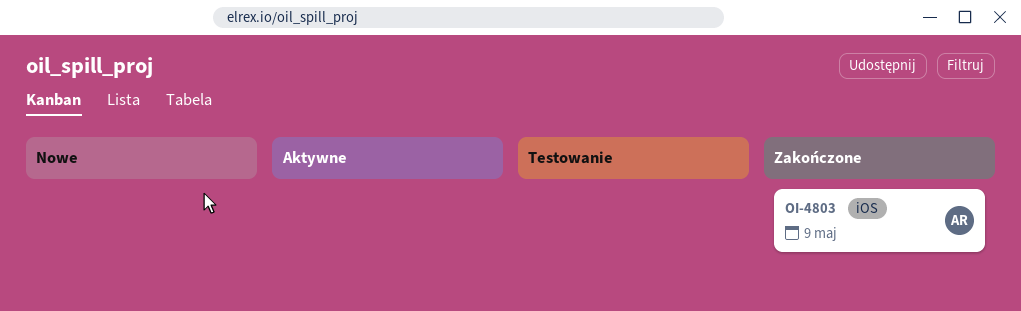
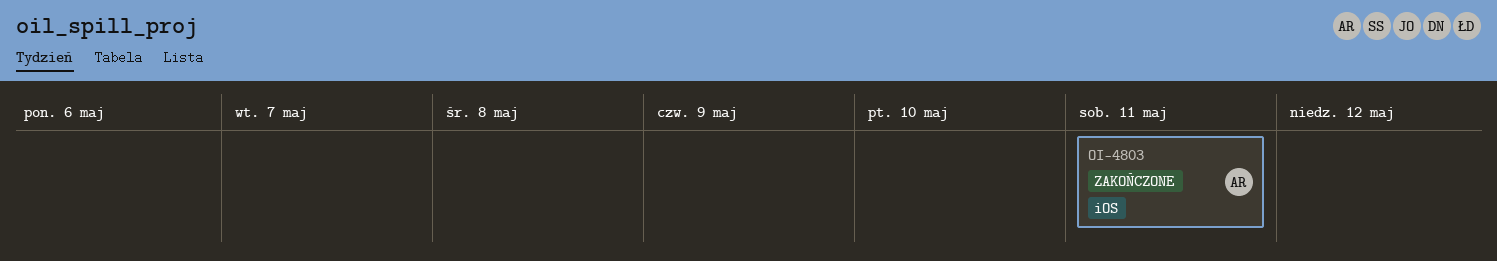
OI-4803, due: May 9 -> May 11

